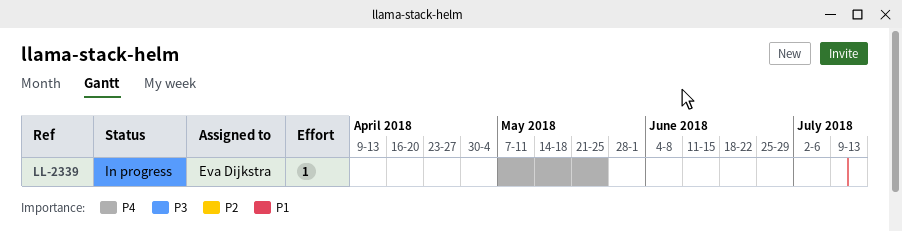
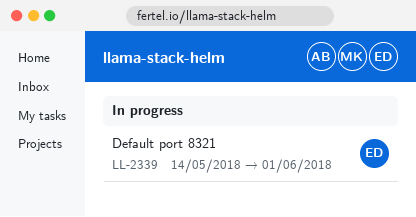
LL-2339, start: May 7 -> May 14
LL-2339, due: May 25 -> Jun 1

